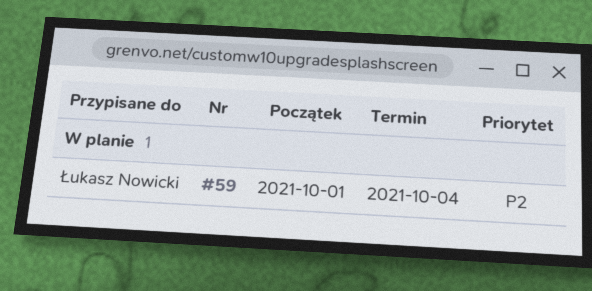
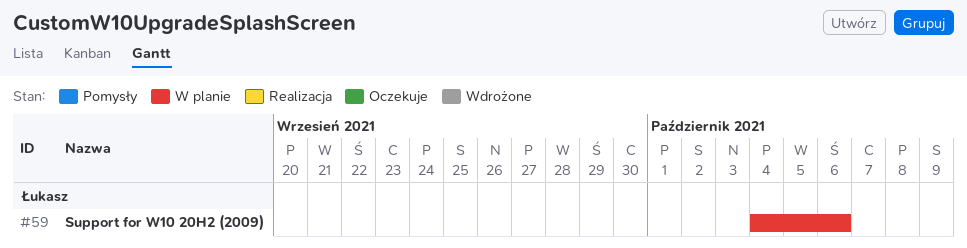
#59, start: Oct 1 -> Oct 4
#59, due: Oct 4 -> Oct 6

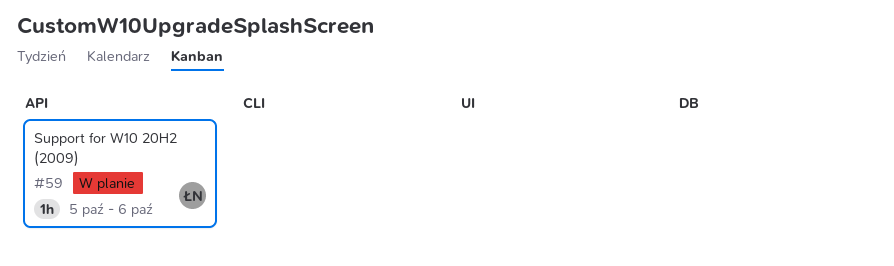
#59, start: Oct 4 -> Oct 5

